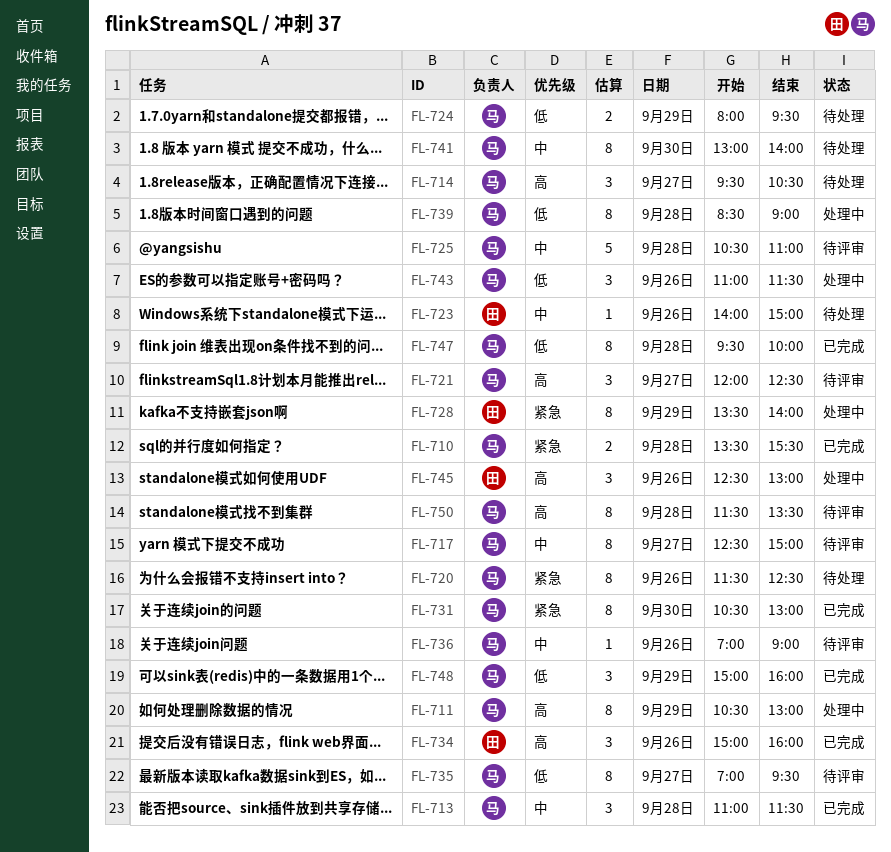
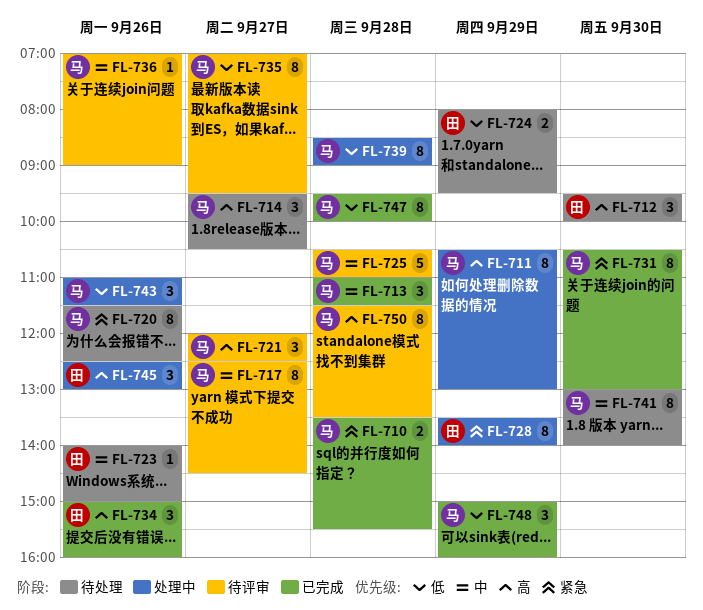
FL-712: none -> present
FL-717, ends: 15:00 -> 14:30
FL-724, owner: 马 -> 田

